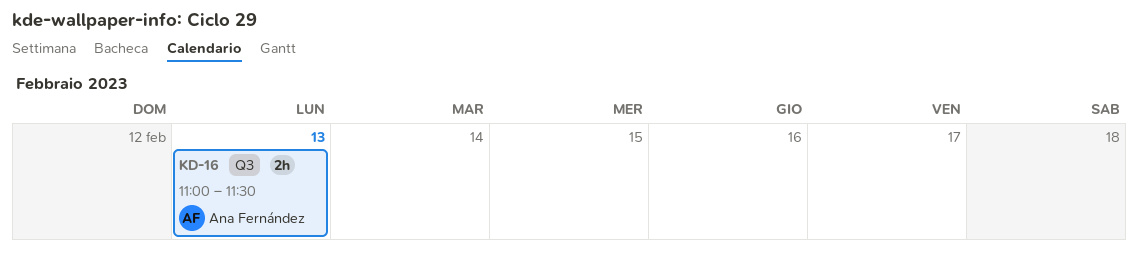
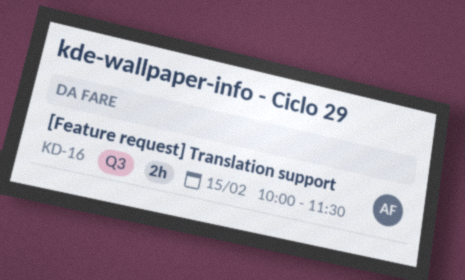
KD-16, day: Feb 13 -> Feb 15
KD-16, begins: 11:00 -> 10:00

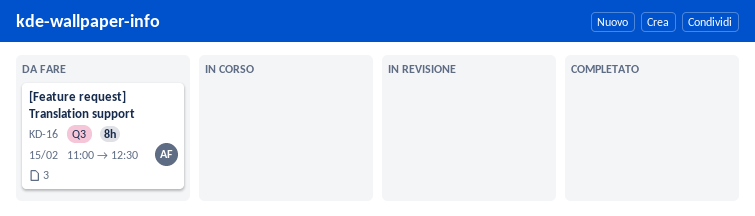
KD-16, estimate: 2h -> 8h
KD-16, begins: 10:00 -> 11:00
KD-16, ends: 11:30 -> 12:30

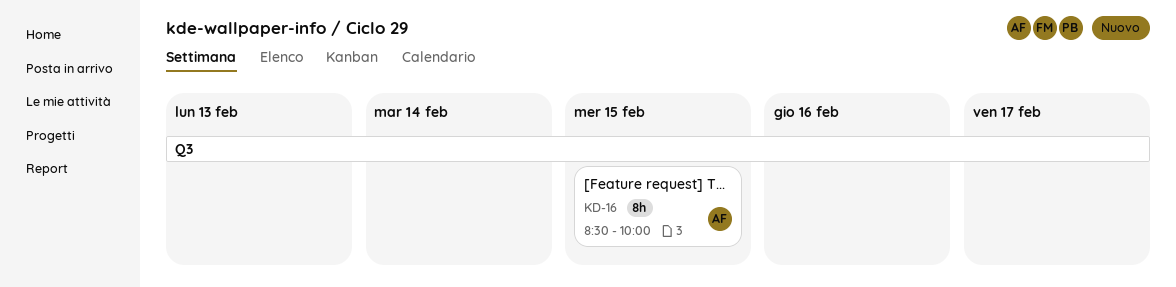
KD-16, begins: 11:00 -> 08:30
KD-16, ends: 12:30 -> 10:00

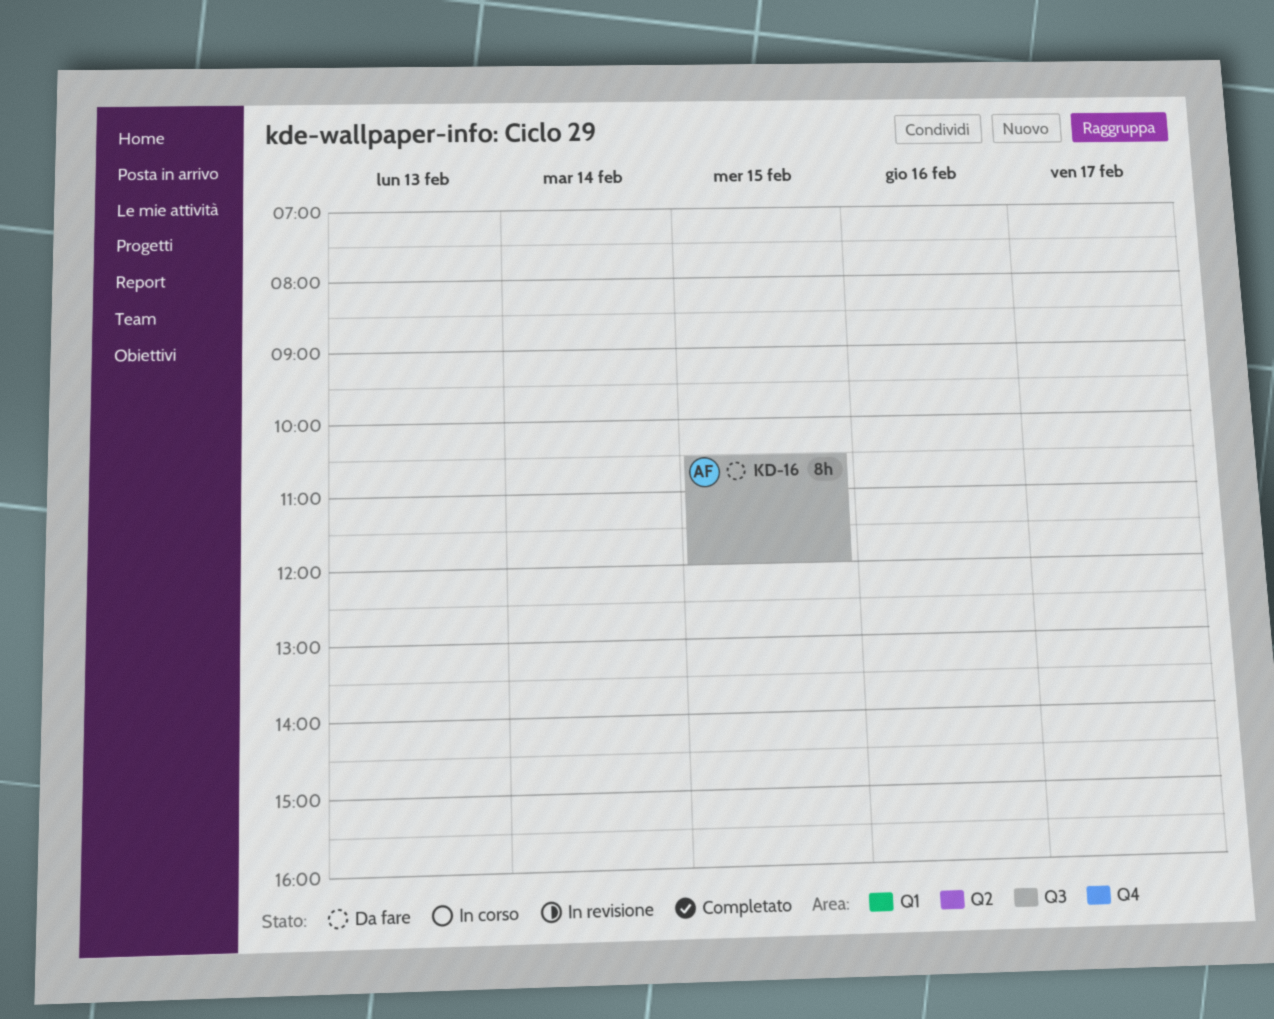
KD-16, begins: 08:30 -> 10:30
KD-16, ends: 10:00 -> 12:00

